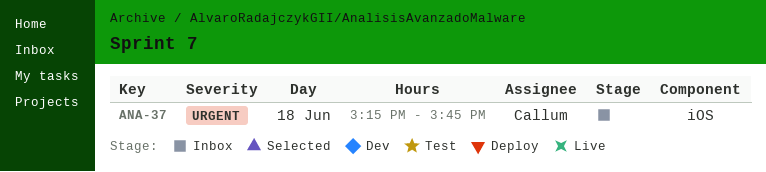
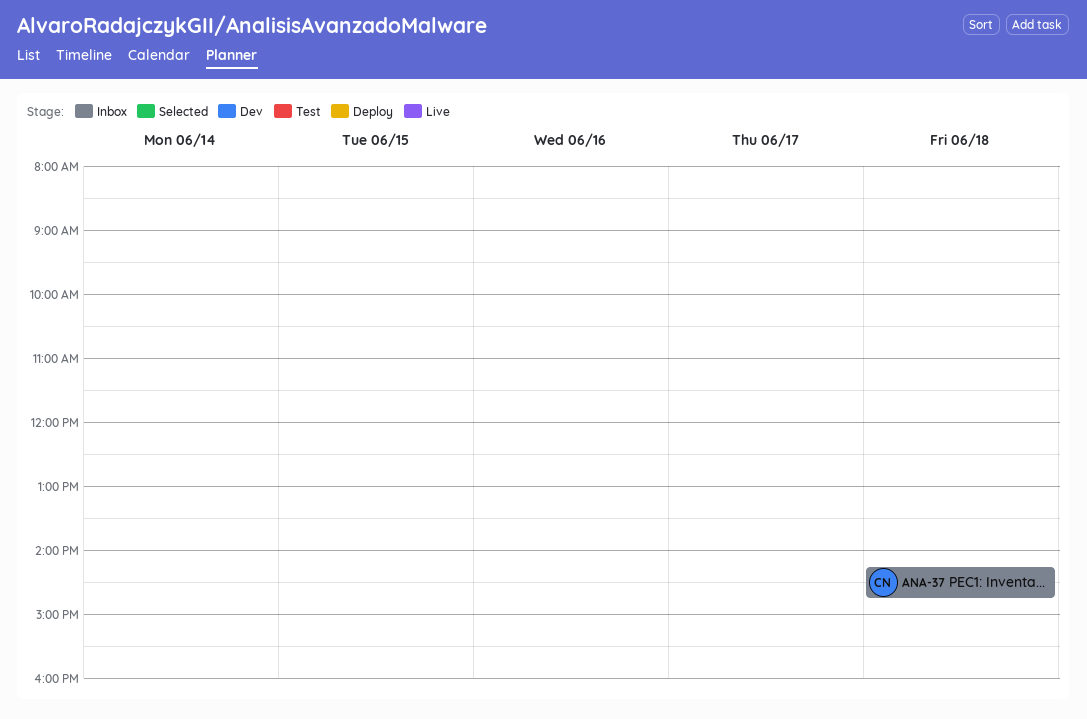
ANA-37, begins: 15:15 -> 14:15
ANA-37, ends: 15:45 -> 14:45

